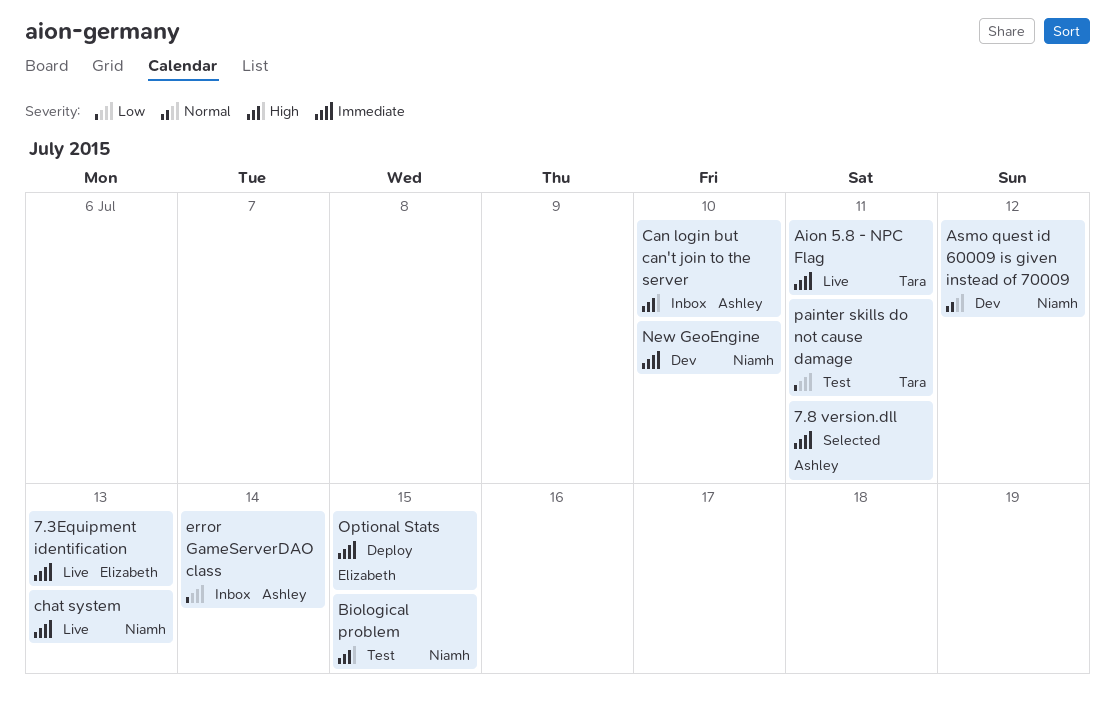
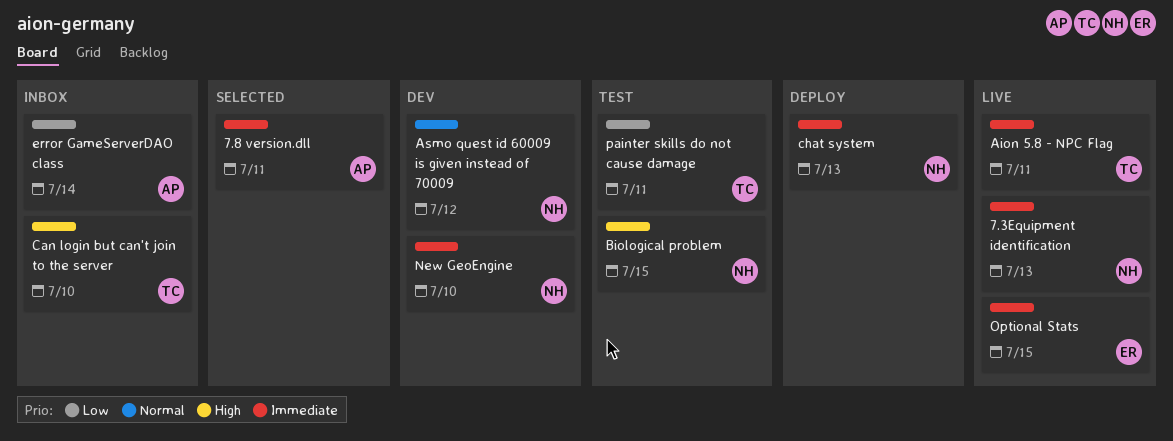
7.3Equipment identification, owner: Elizabeth -> Niamh
Can login but can't join to the server, owner: Ashley -> Tara
chat system, status: Live -> Deploy
Optional Stats, status: Deploy -> Live

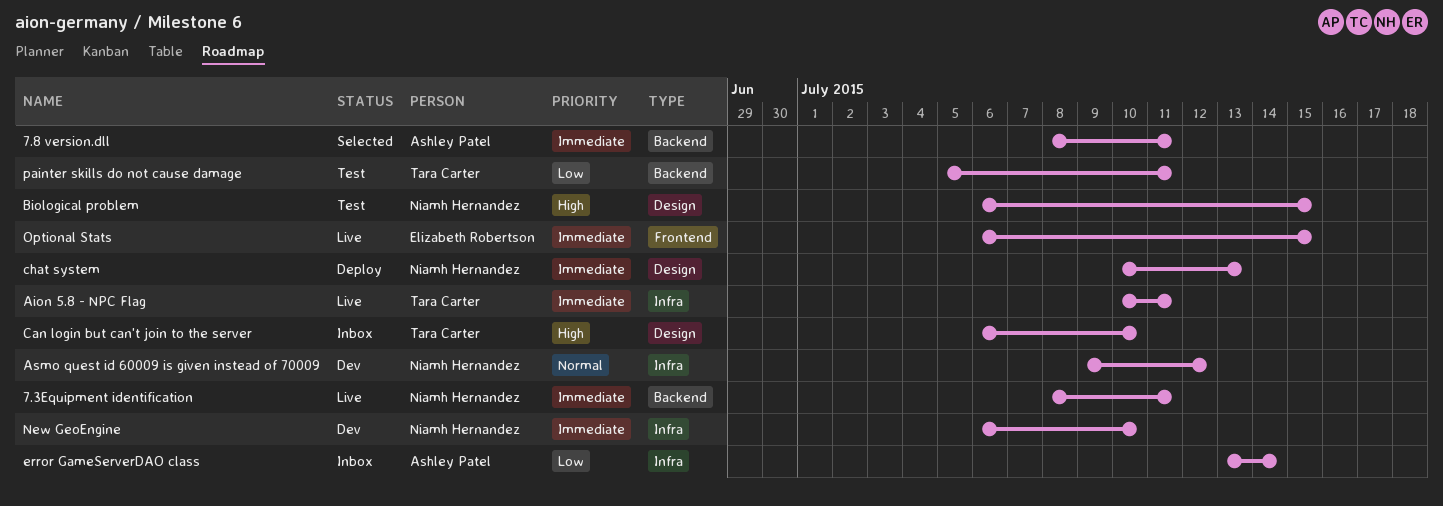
7.3Equipment identification, due: Jul 13 -> Jul 11

